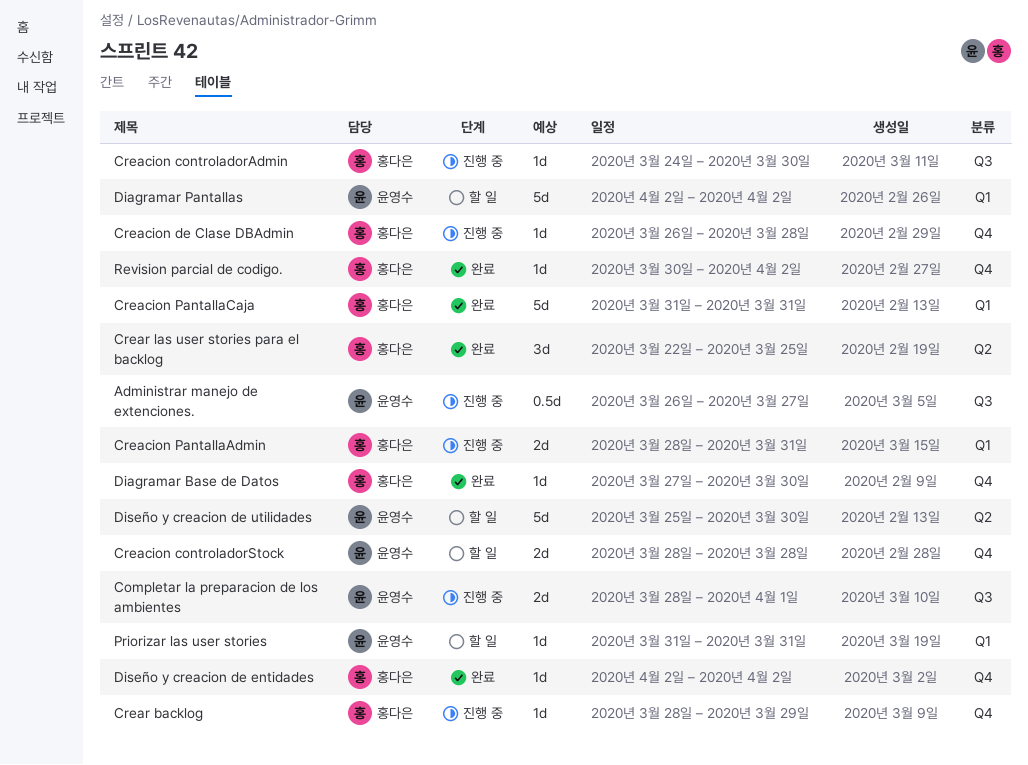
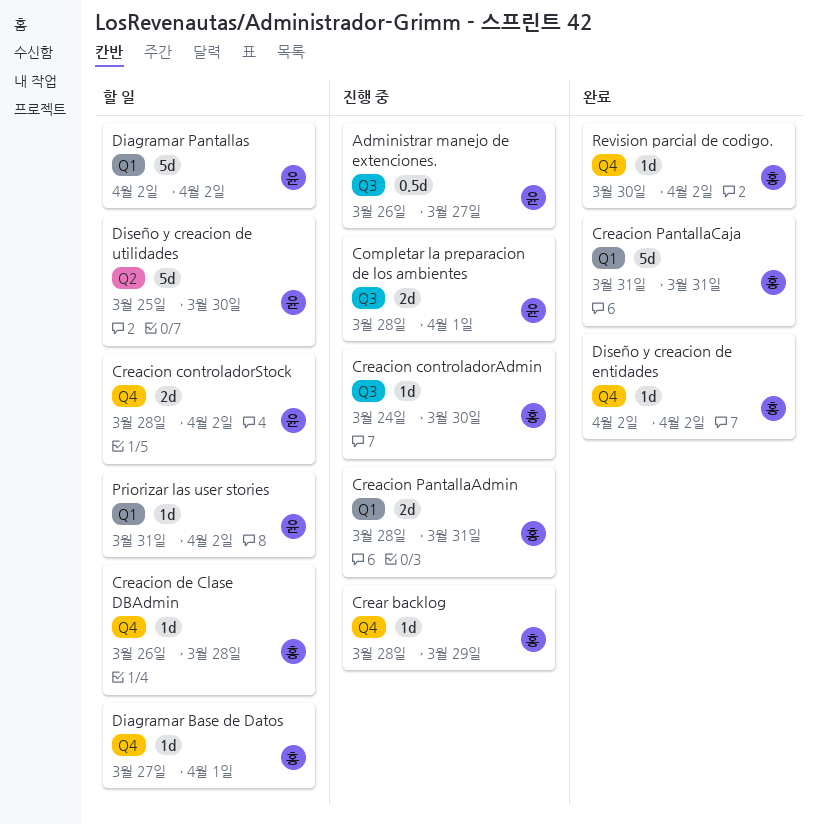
Creacion controladorStock, due: Mar 28 -> Apr 2
Creacion de Clase DBAdmin, status: 진행 중 -> 할 일
Crear las user stories para el backlog: present -> none
Diagramar Base de Datos, status: 완료 -> 할 일
Diagramar Base de Datos, due: Mar 30 -> Apr 1
Priorizar las user stories, due: Mar 31 -> Apr 2

